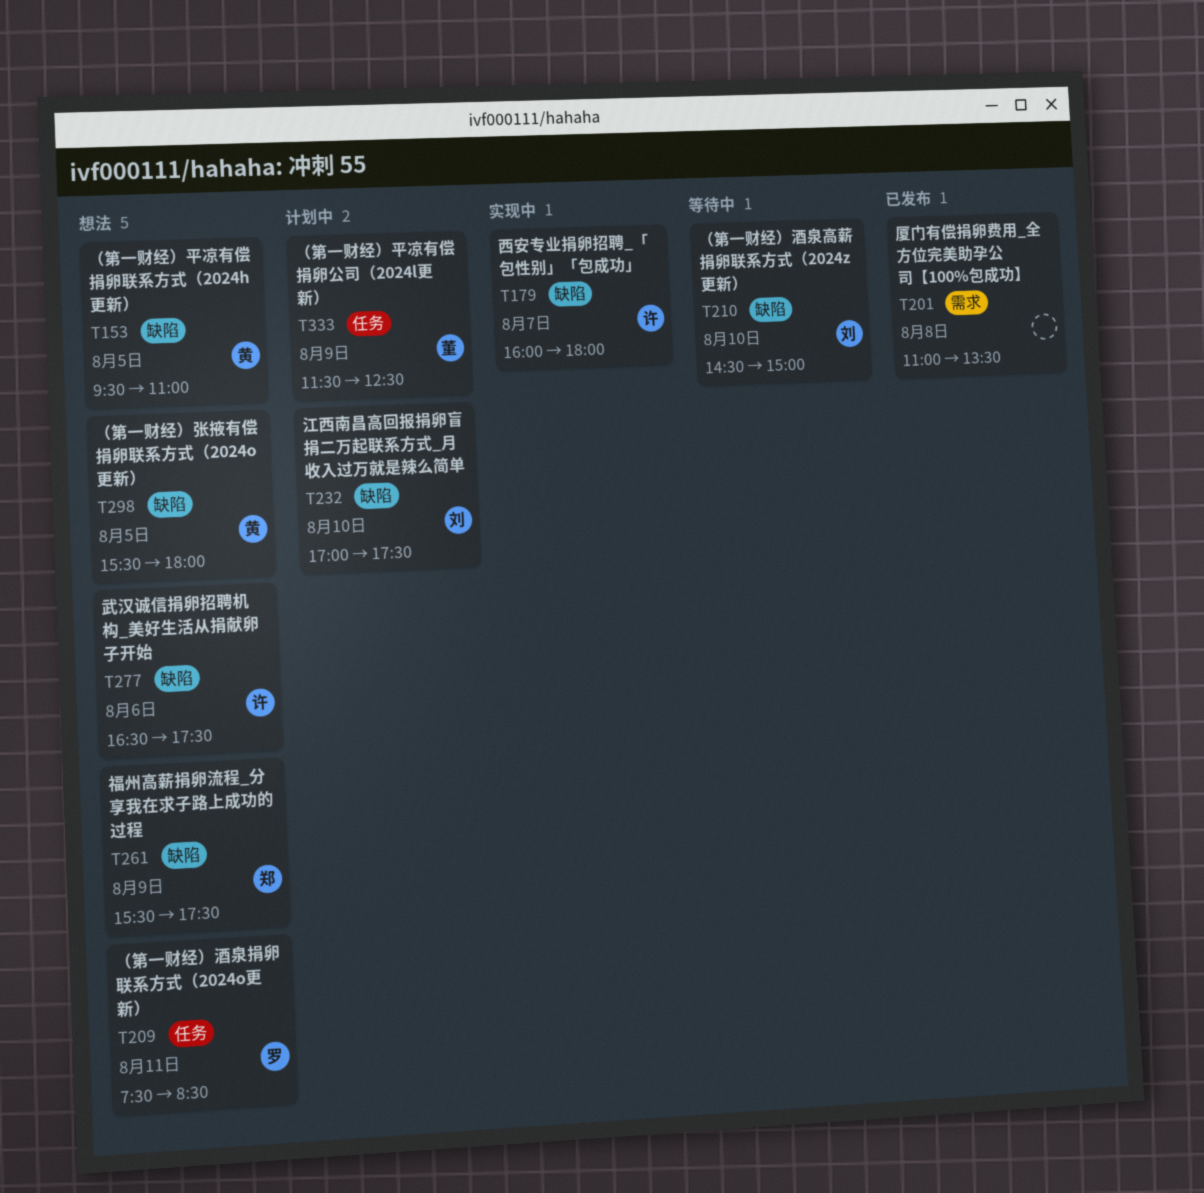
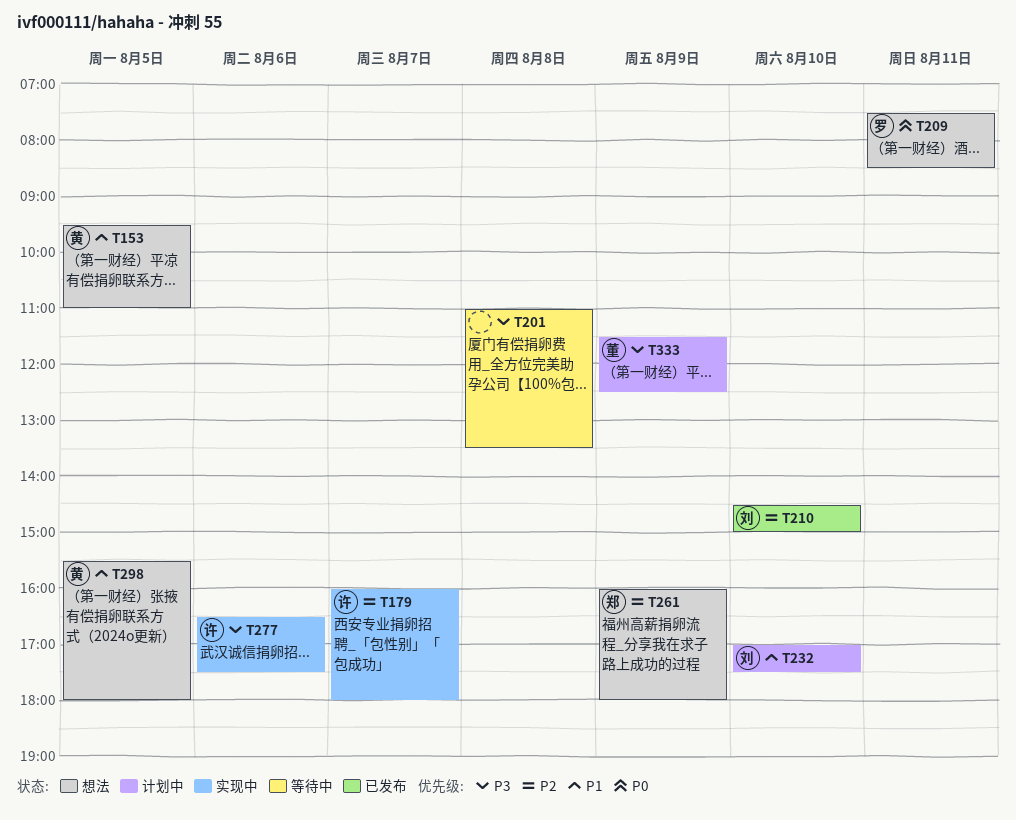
T201, status: 已发布 -> 等待中
T210, status: 等待中 -> 已发布
T261, begins: 15:30 -> 16:00
T261, ends: 17:30 -> 18:00
T277, status: 想法 -> 实现中

